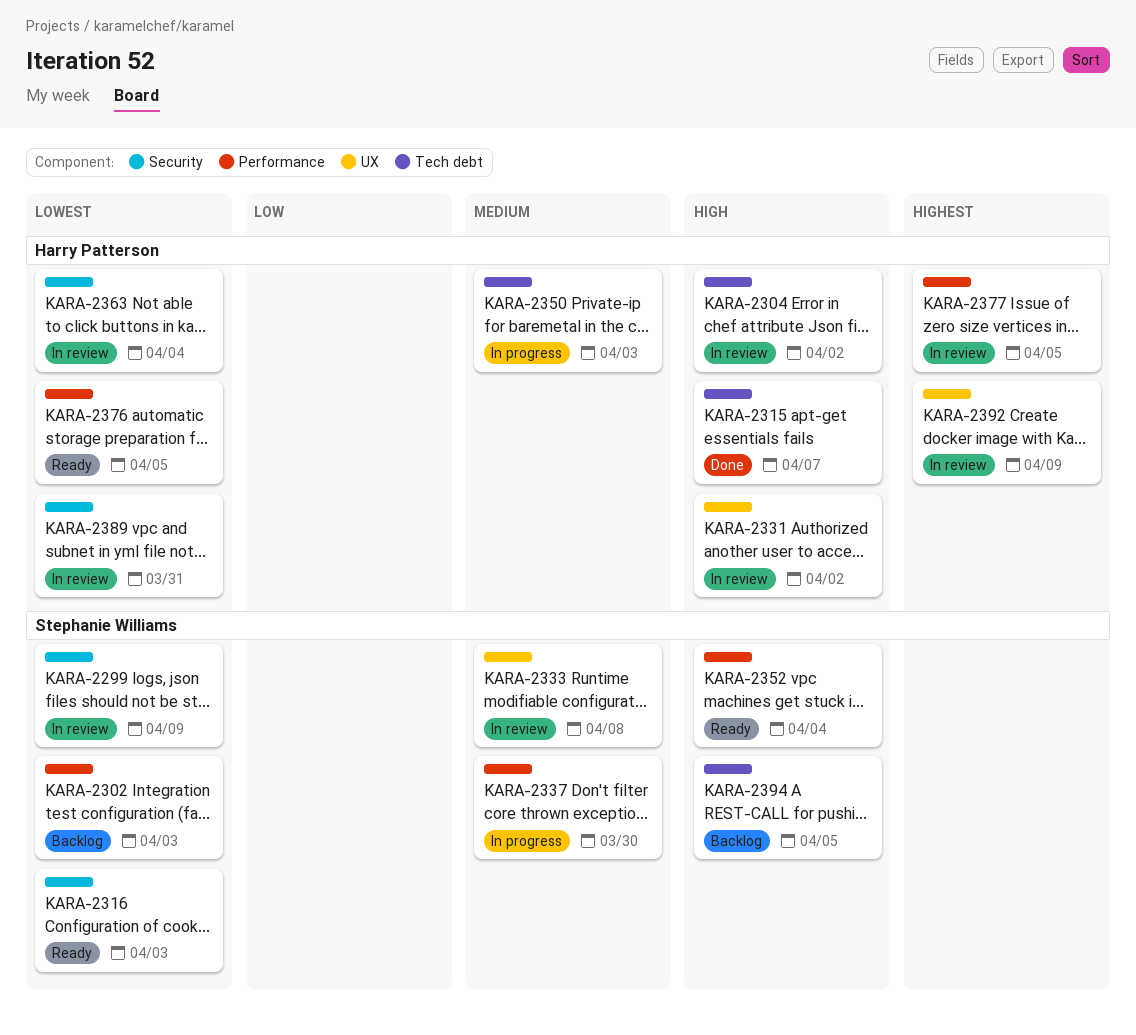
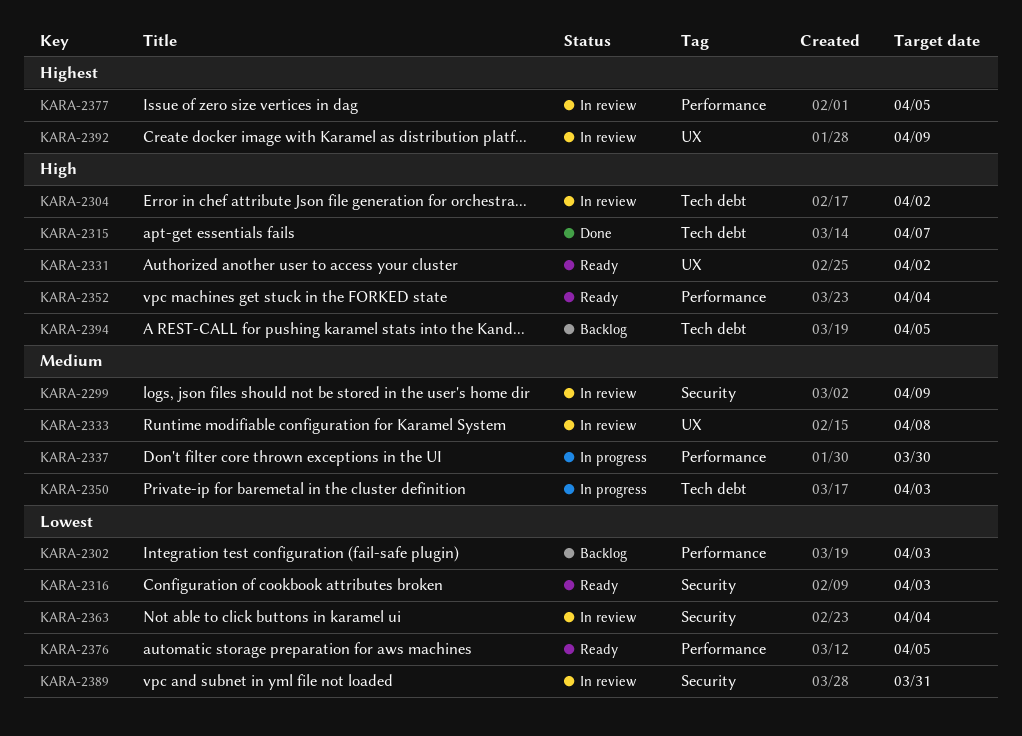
KARA-2299, priority: Lowest -> Medium
KARA-2331, status: In review -> Ready

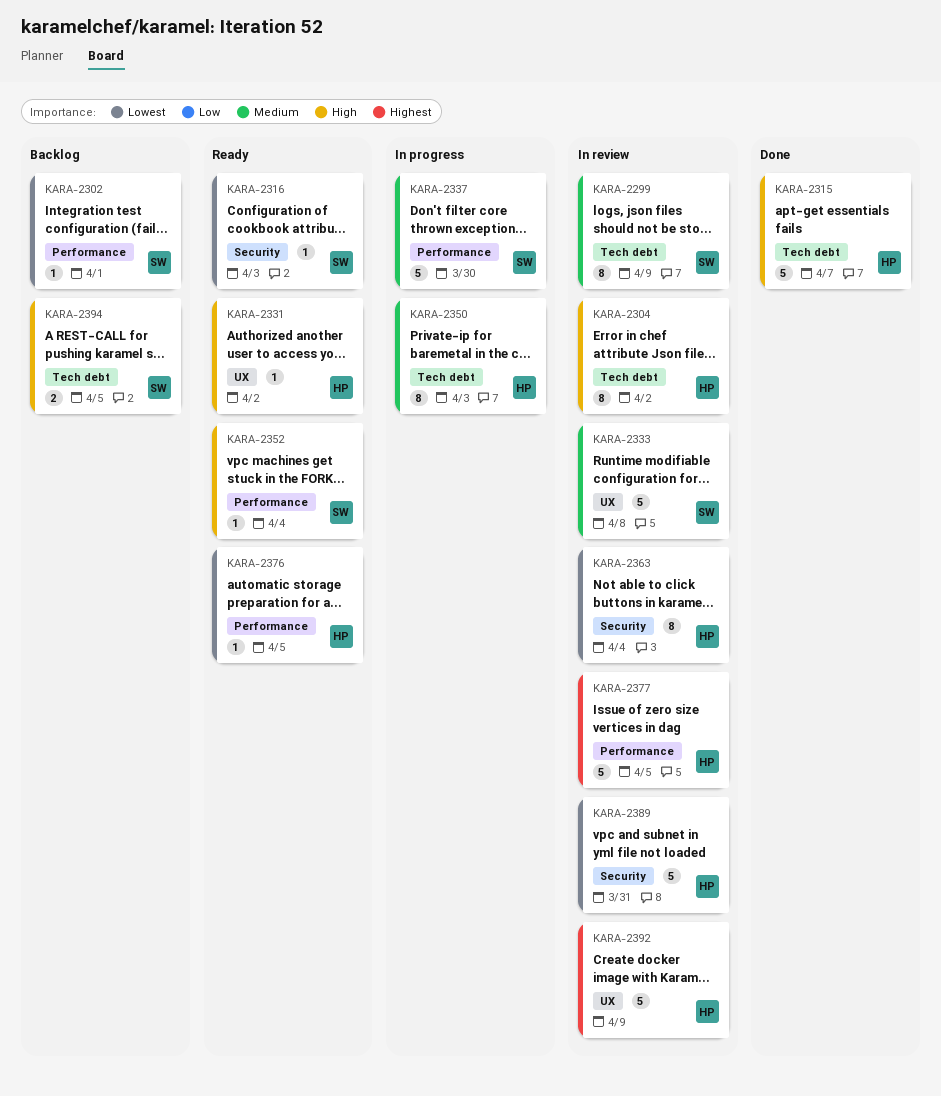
KARA-2299, label: Security -> Tech debt
KARA-2302, due: Apr 3 -> Apr 1

